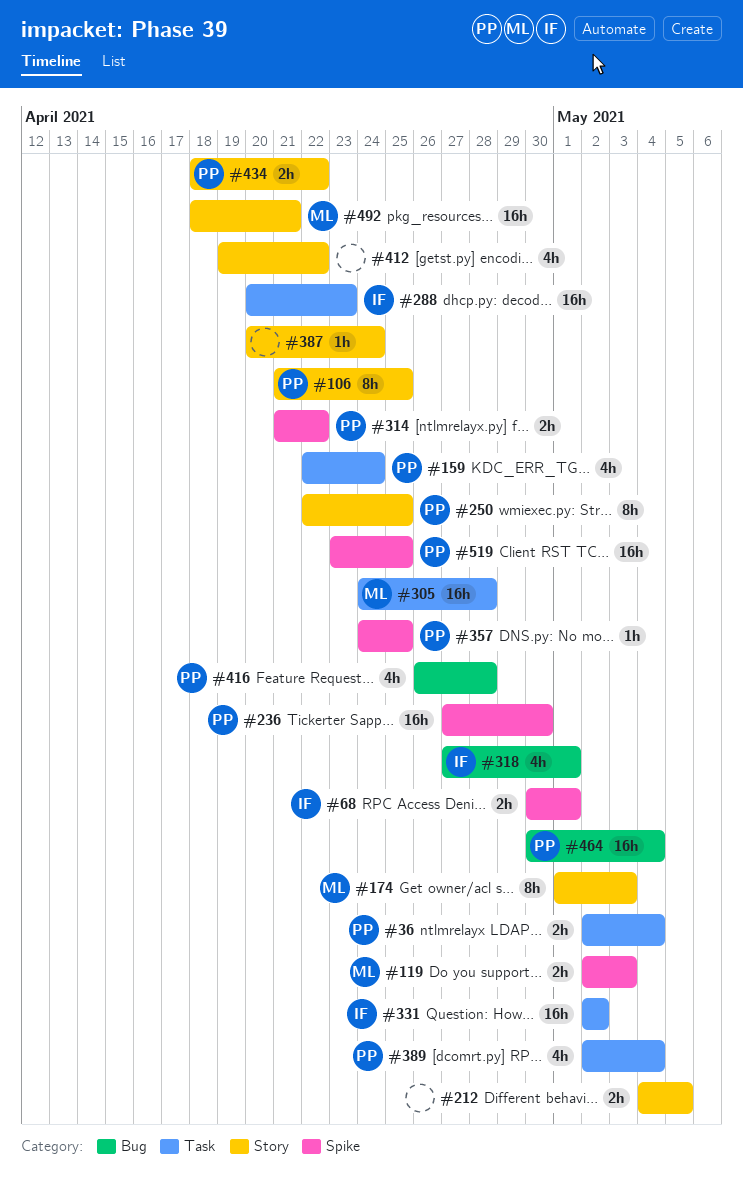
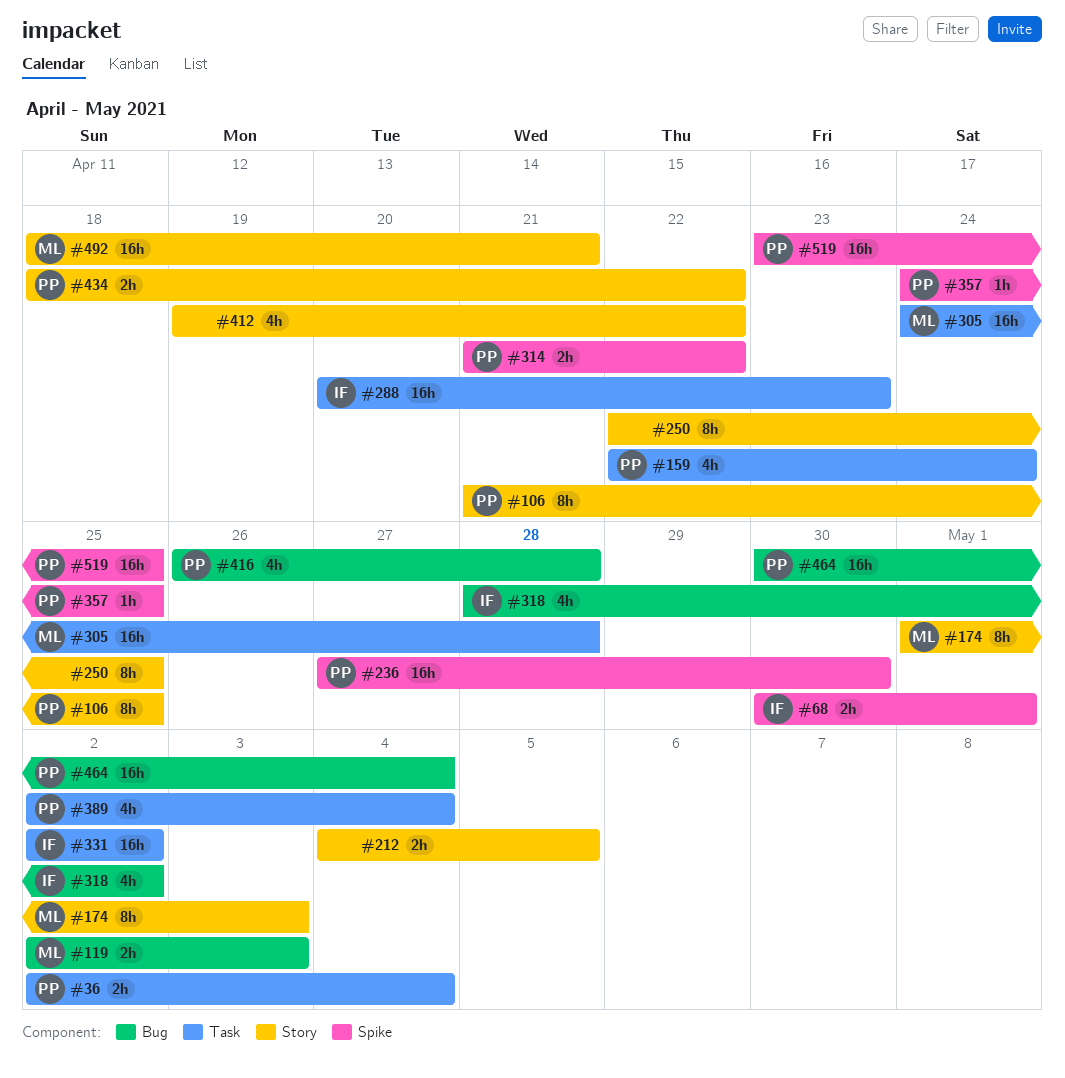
#119, label: Spike -> Bug
#250, owner: PP -> none
#318, start: Apr 27 -> Apr 28
#318, due: May 1 -> May 2
#387: present -> none

